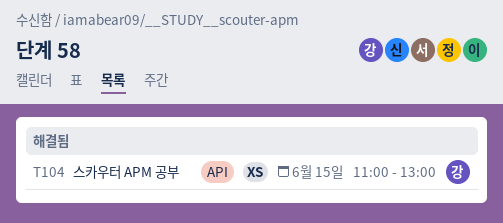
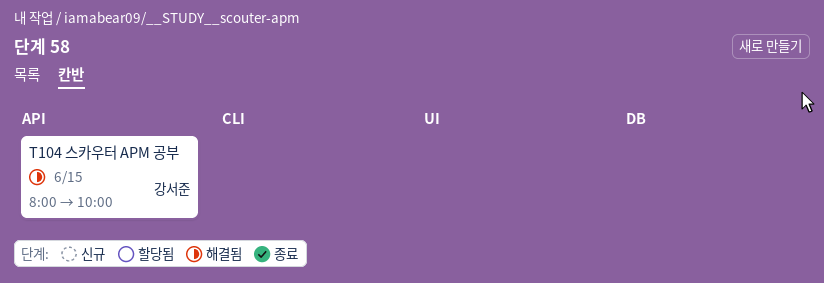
T104, begins: 11:00 -> 08:00
T104, ends: 13:00 -> 10:00

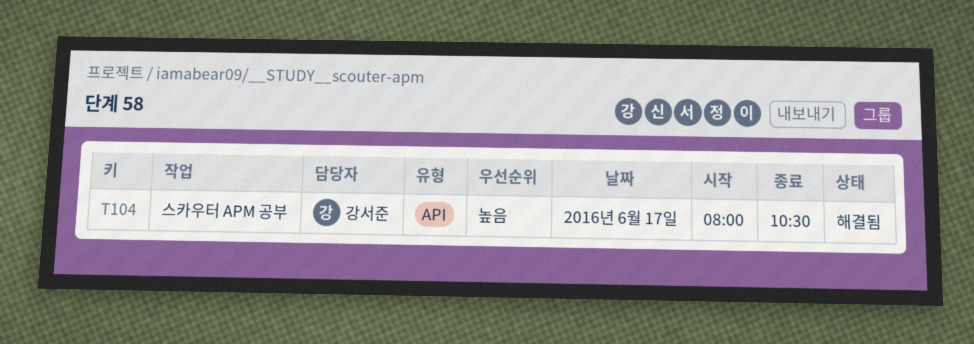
T104, day: Jun 15 -> Jun 17
T104, ends: 10:00 -> 10:30

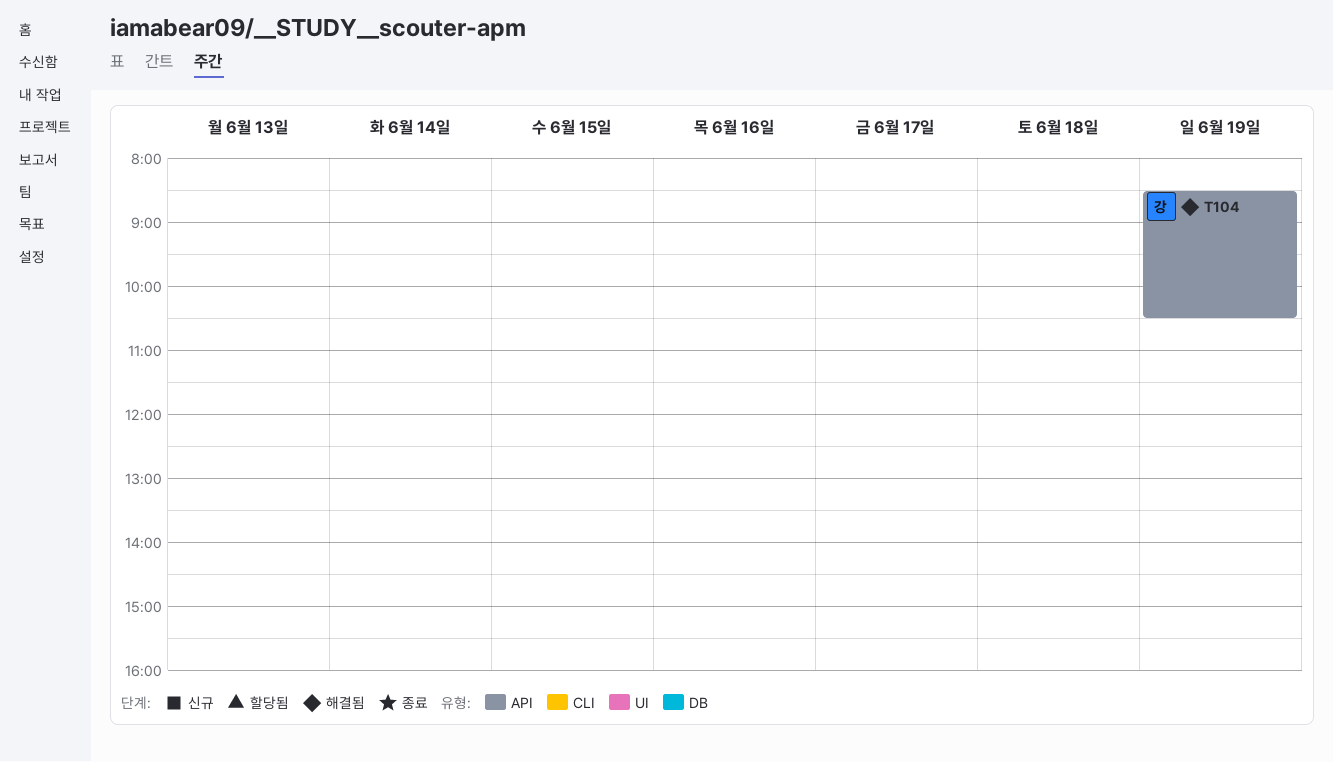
T104, day: Jun 17 -> Jun 19
T104, begins: 08:00 -> 08:30

